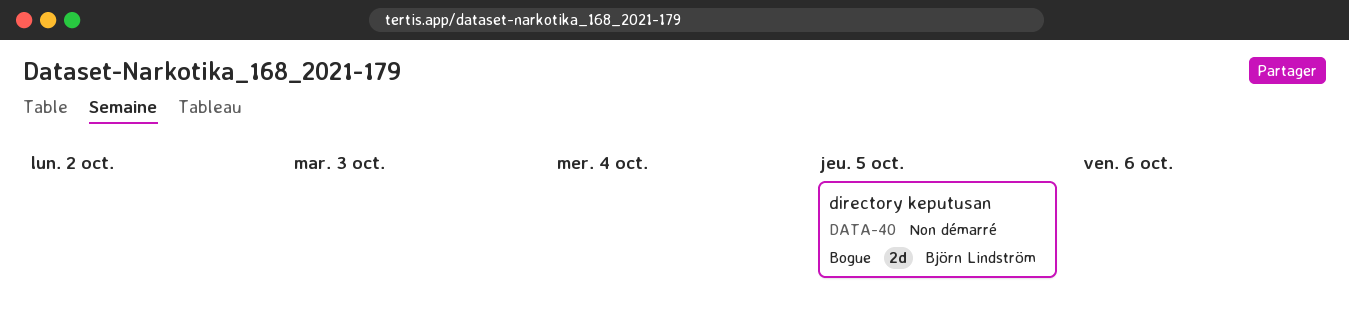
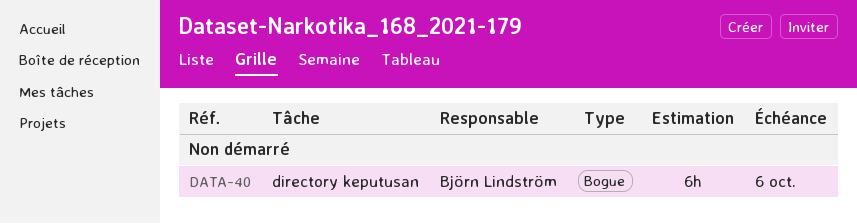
DATA-40, estimate: 2d -> 6h
DATA-40, due: Oct 5 -> Oct 6

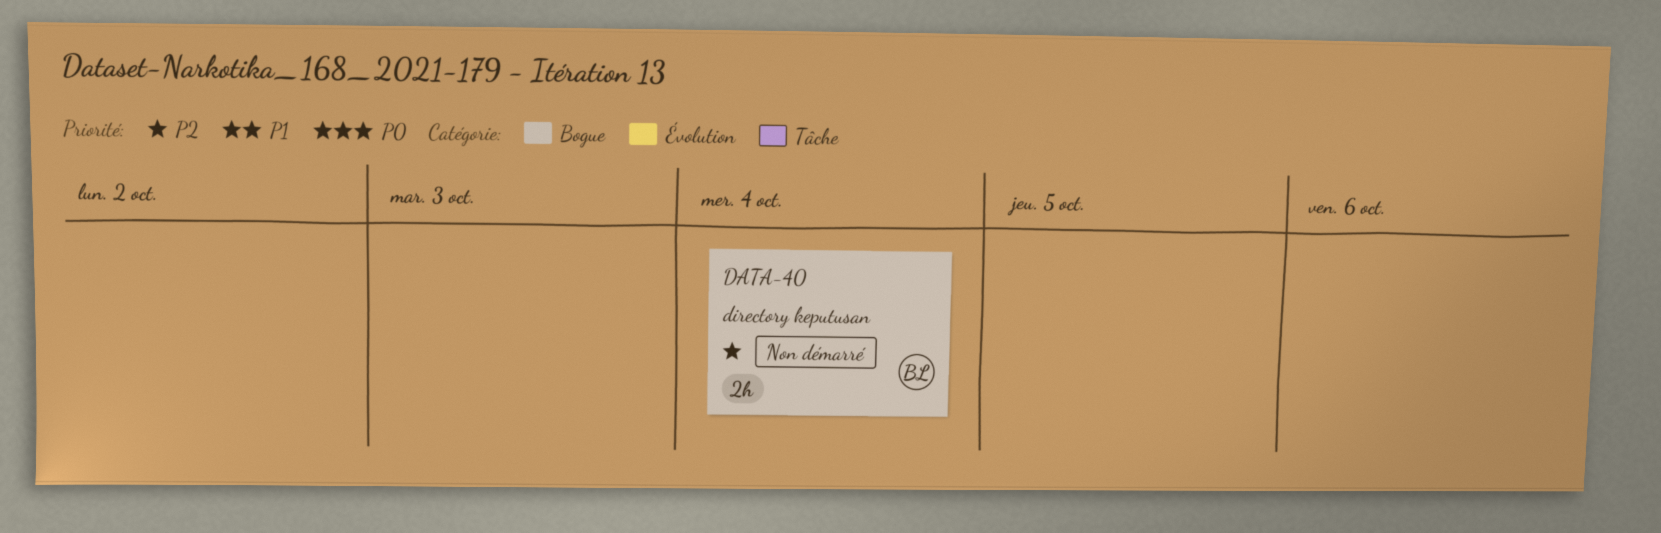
DATA-40, estimate: 6h -> 2h
DATA-40, due: Oct 6 -> Oct 4

